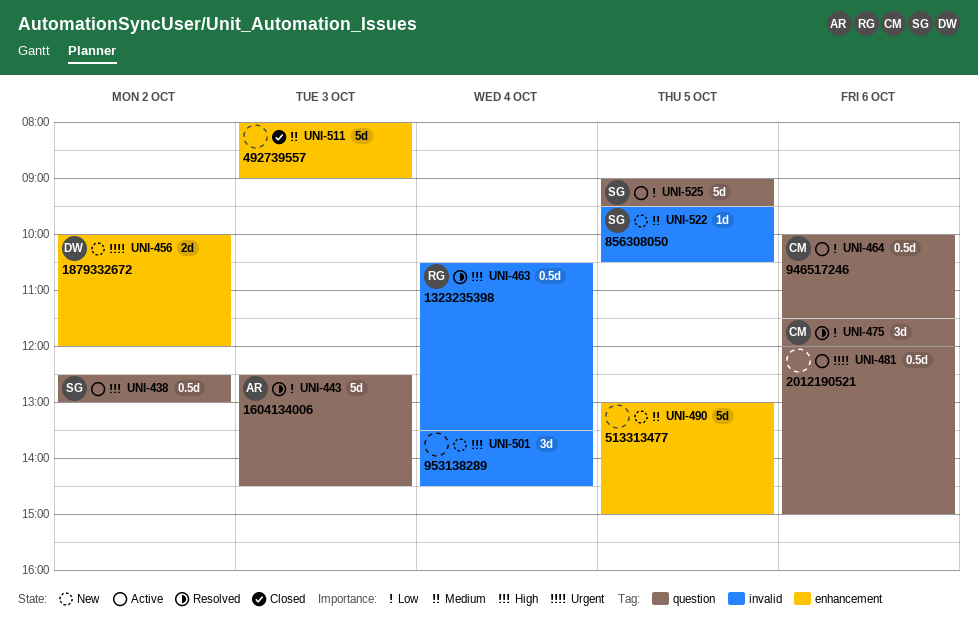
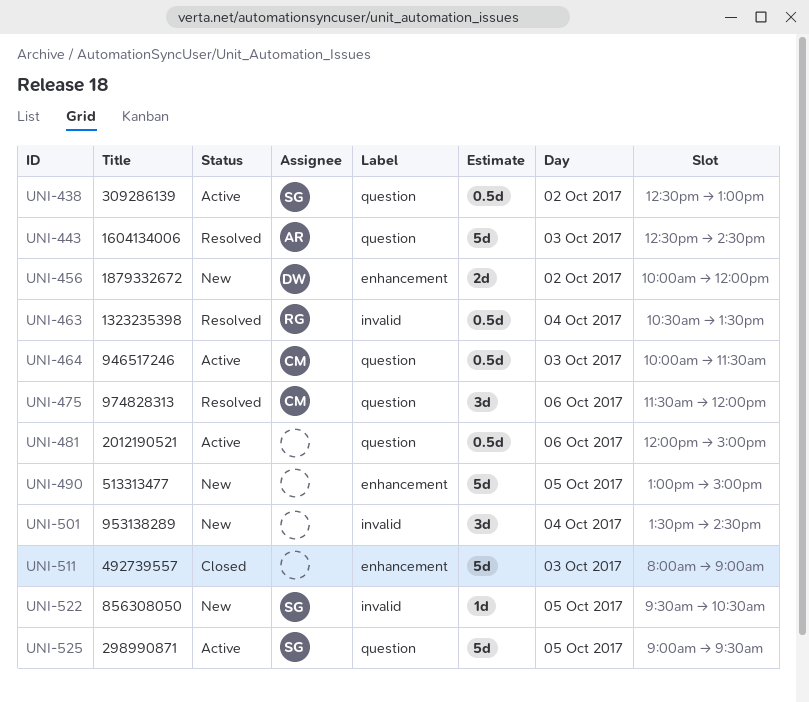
UNI-464, day: Oct 6 -> Oct 3

